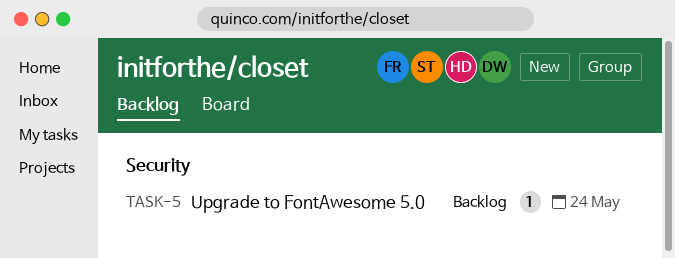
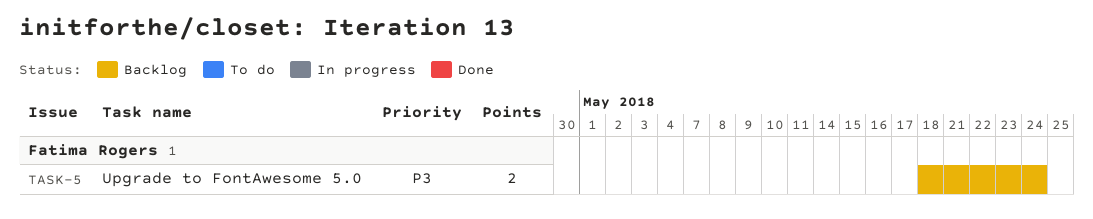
TASK-5, estimate: 1 -> 2

